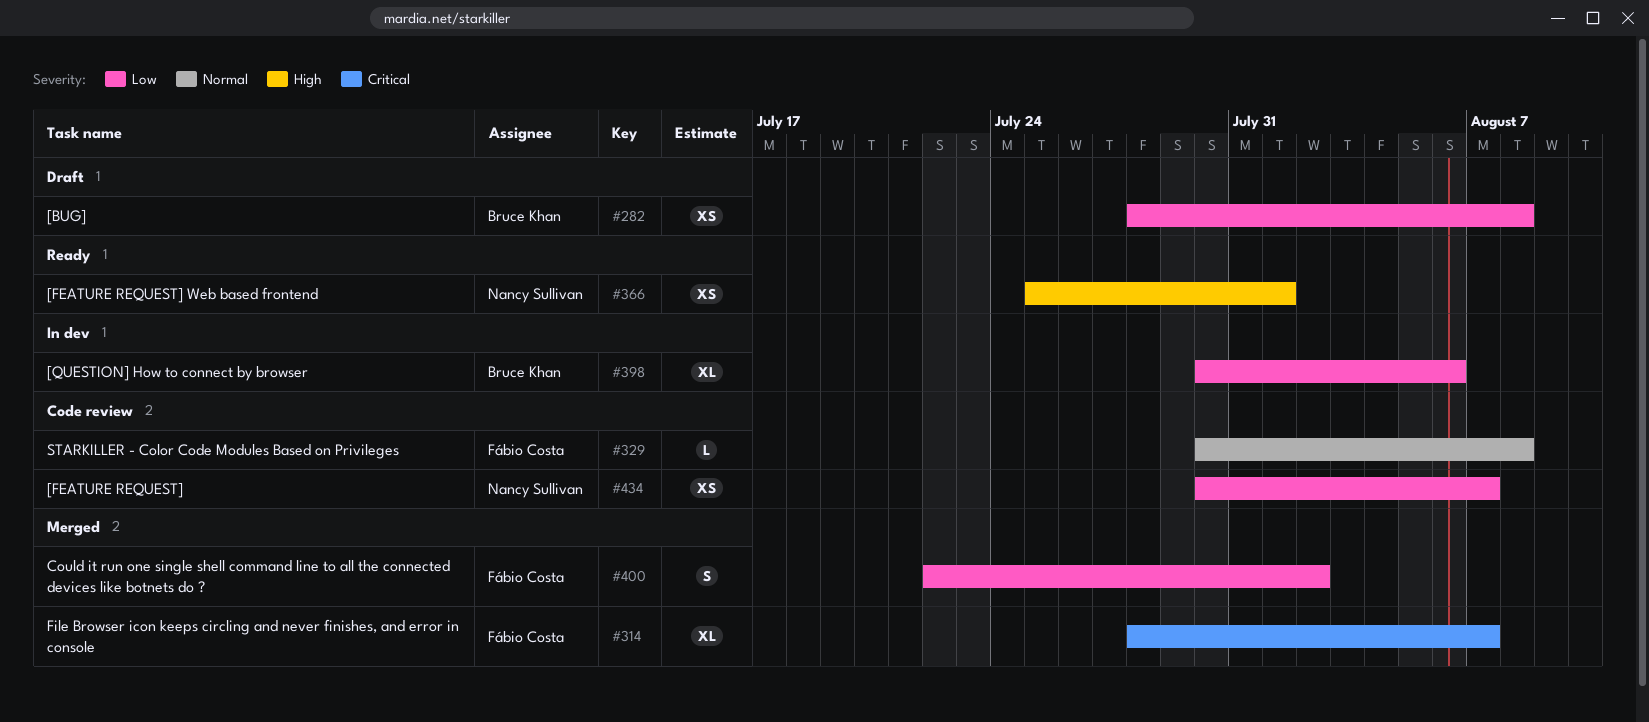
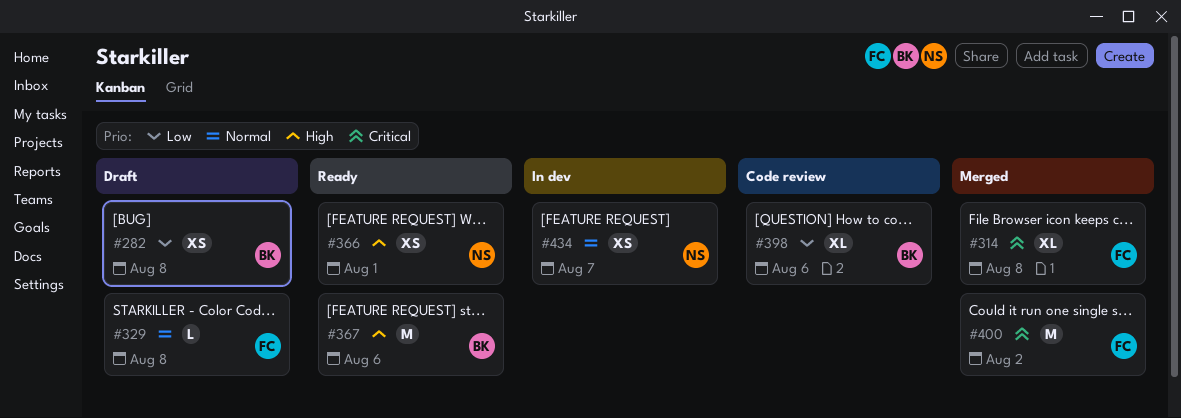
#314, due: Aug 7 -> Aug 8
#329, status: Code review -> Draft
#367: none -> present
#398, status: In dev -> Code review
#400, priority: Low -> Critical
#400, estimate: S -> M
#434, status: Code review -> In dev
#434, priority: Low -> Normal

